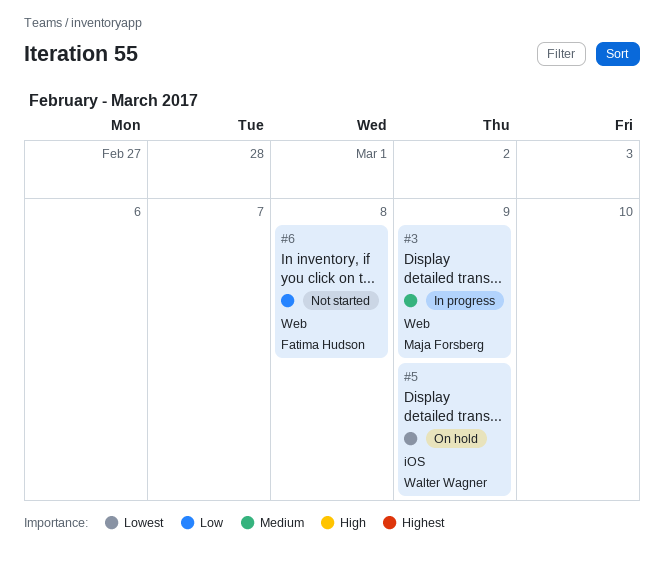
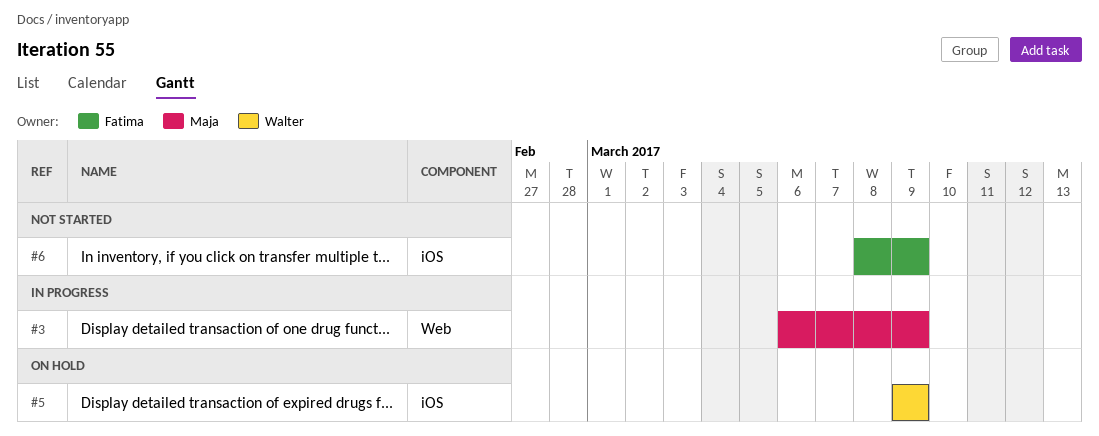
#6, label: Web -> iOS
#6, due: Mar 8 -> Mar 9

